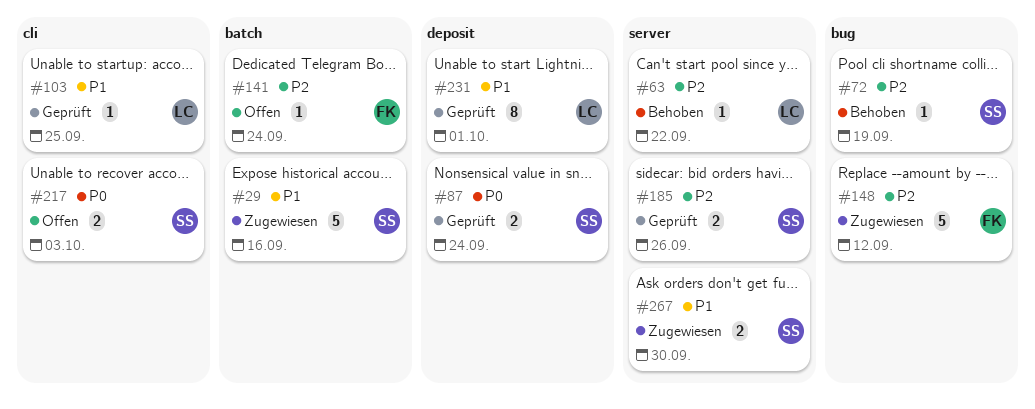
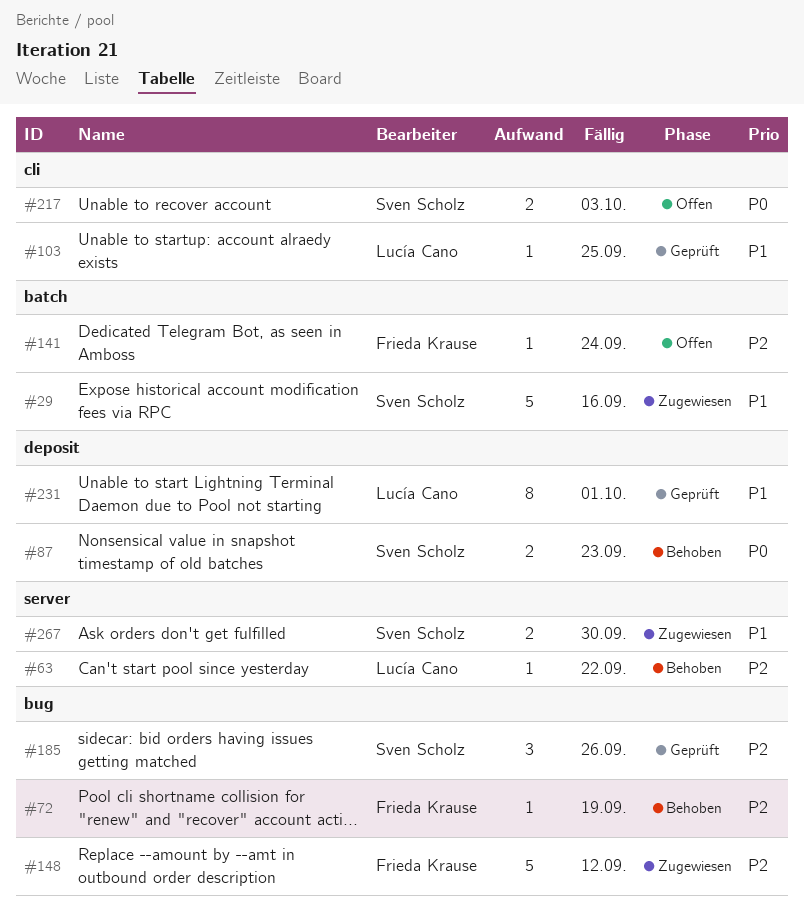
#72, owner: Sven Scholz -> Frieda Krause
#87, status: Geprüft -> Behoben
#87, due: Sep 24 -> Sep 23
#185, label: server -> bug
#185, estimate: 2 -> 3

